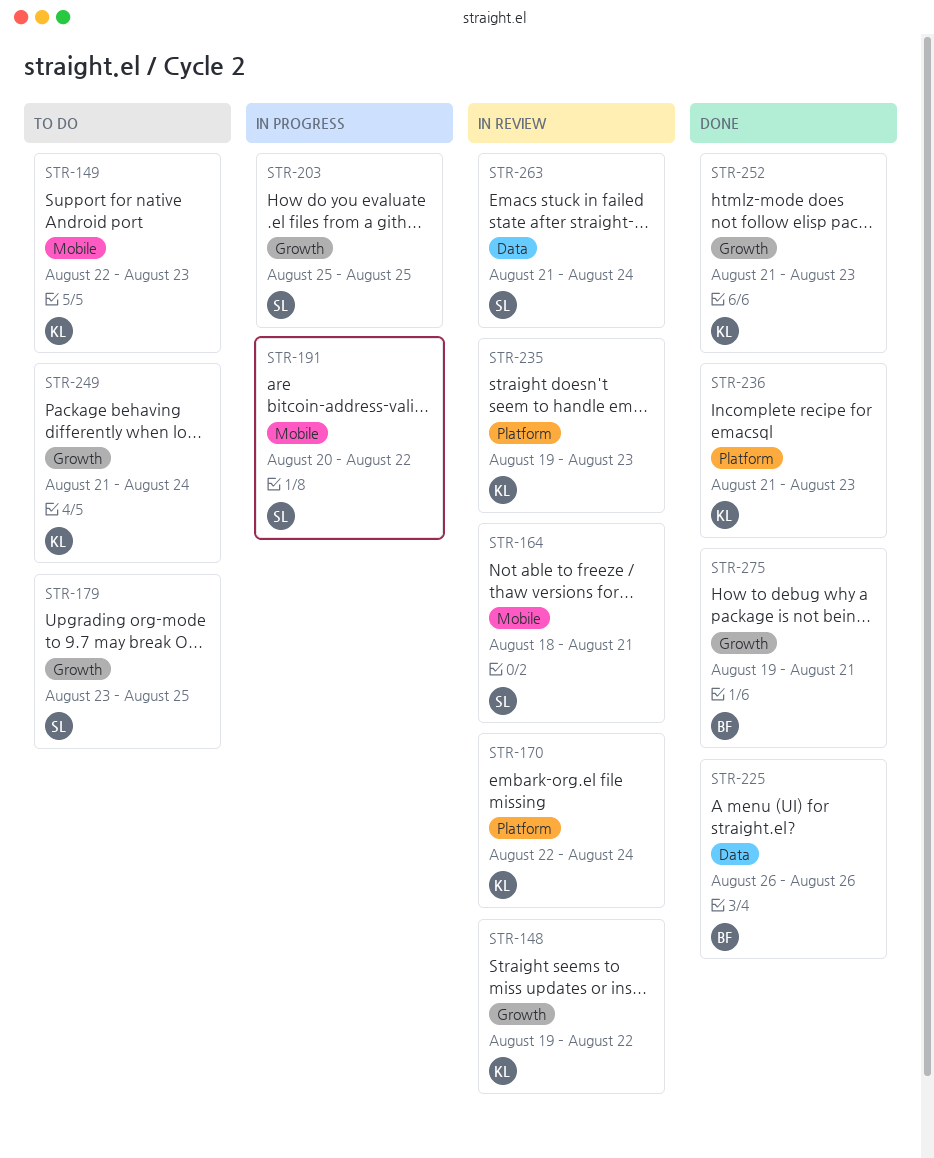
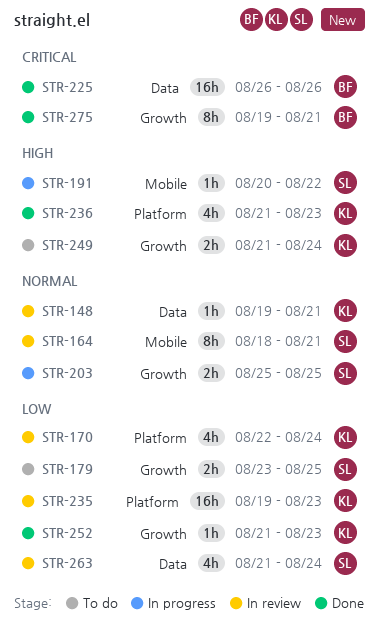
STR-148, label: Growth -> Data
STR-148, due: Aug 22 -> Aug 21
STR-149: present -> none

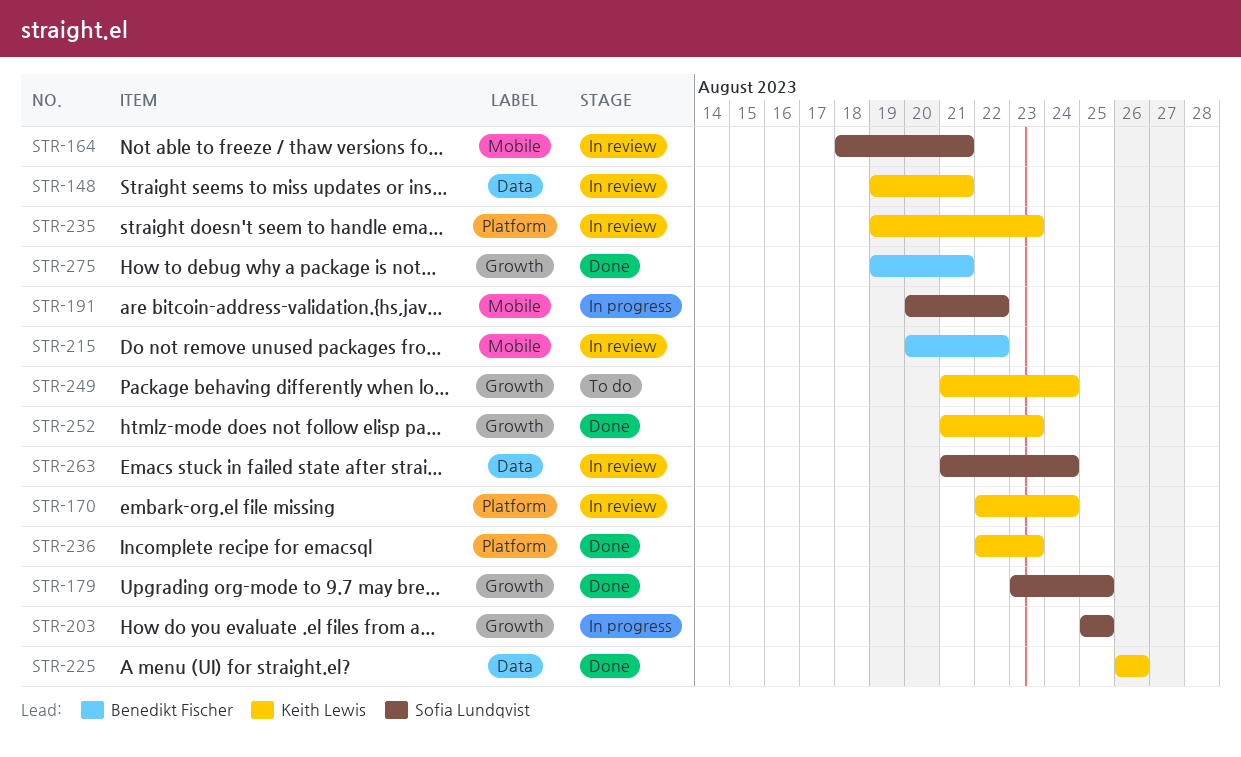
STR-179, status: To do -> Done
STR-215: none -> present
STR-225, owner: Benedikt Fischer -> Keith Lewis
STR-236, start: Aug 21 -> Aug 22

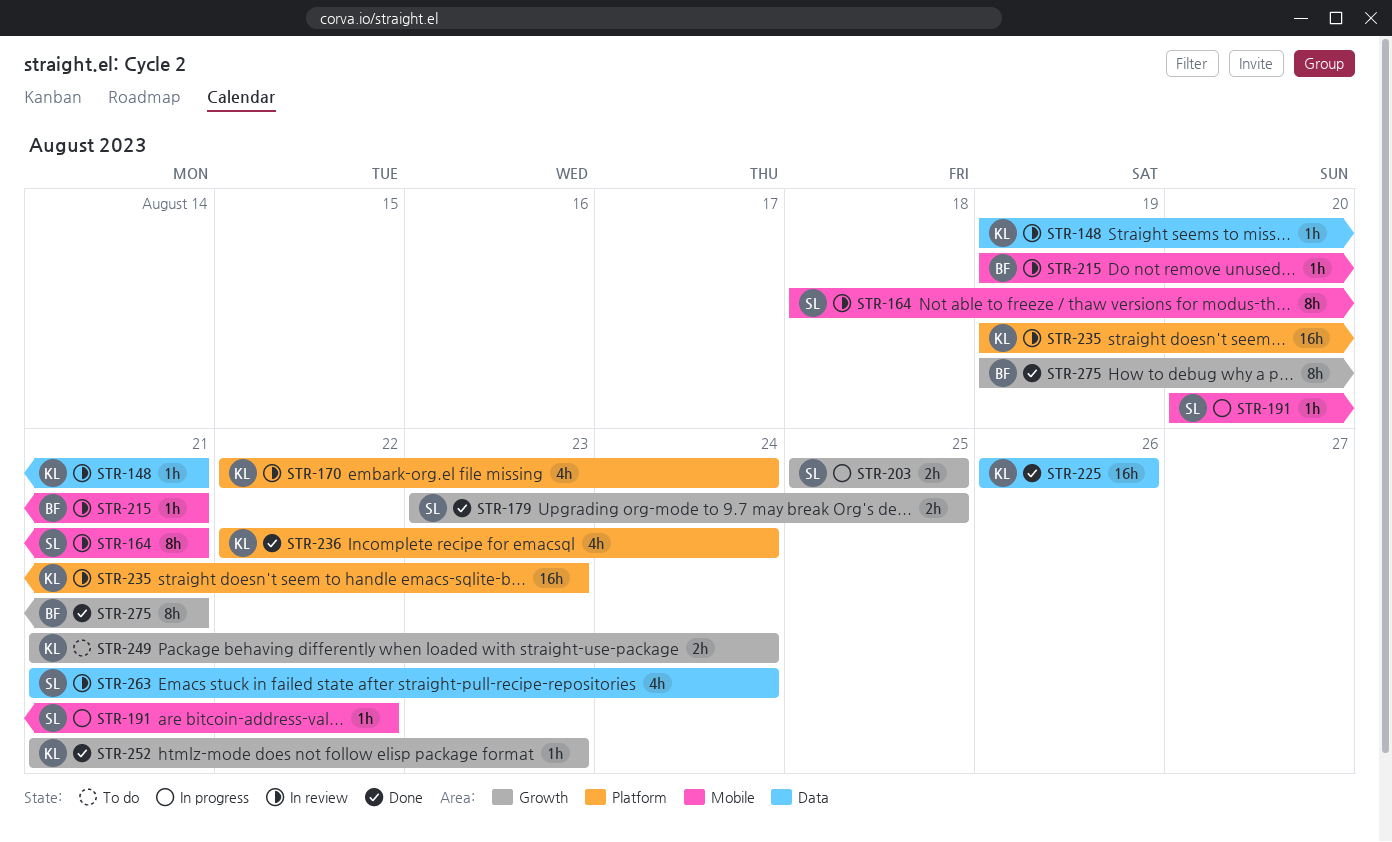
STR-215, start: Aug 20 -> Aug 19
STR-215, due: Aug 22 -> Aug 21
STR-236, due: Aug 23 -> Aug 24

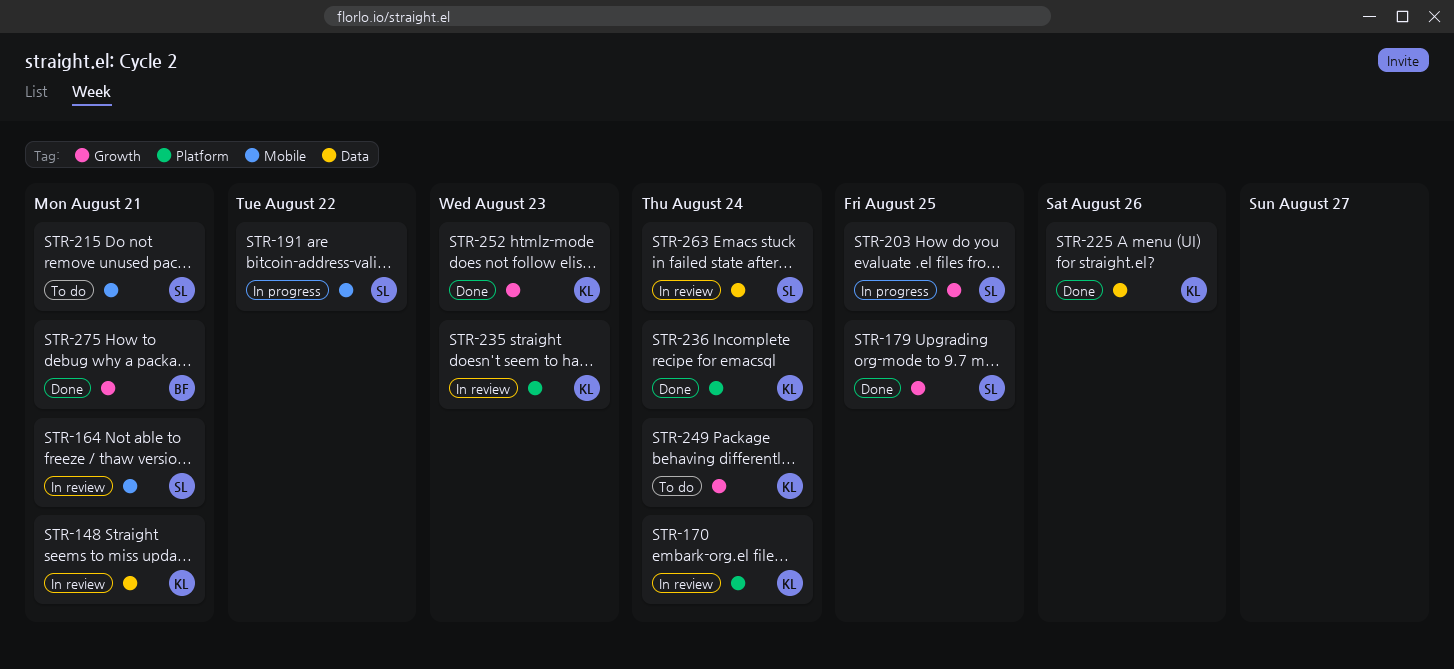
STR-215, status: In review -> To do
STR-215, owner: BF -> SL

